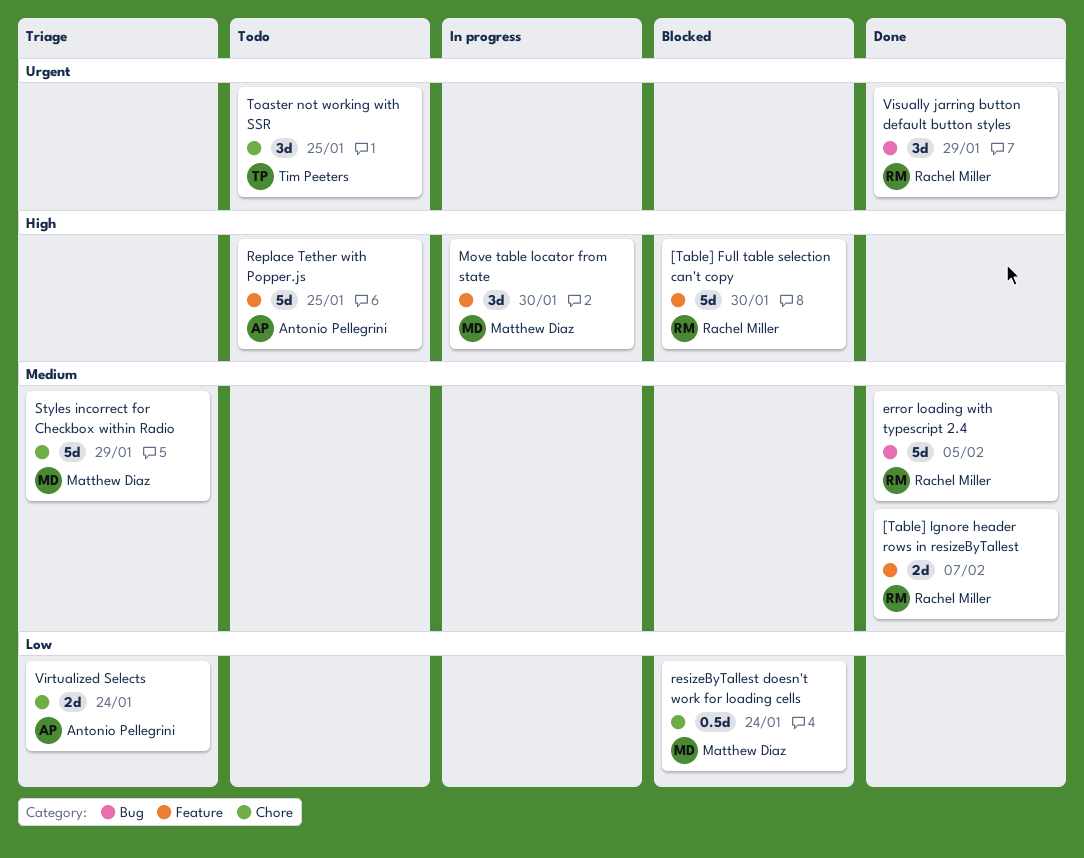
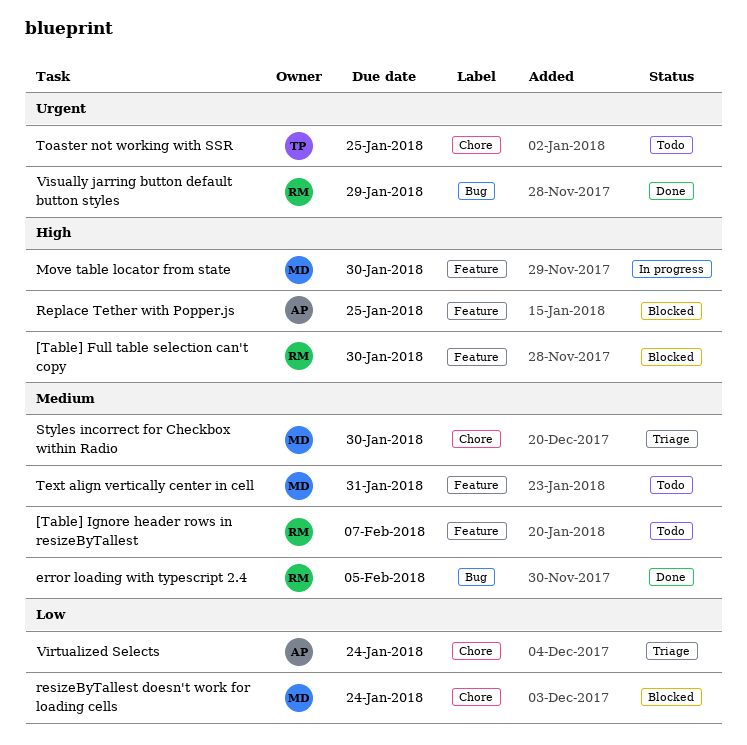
[Table] Ignore header rows in resizeByTallest, status: Done -> Todo
Replace Tether with Popper.js, status: Todo -> Blocked
Styles incorrect for Checkbox within Radio, due: Jan 29 -> Jan 30
Text align vertically center in cell: none -> present

